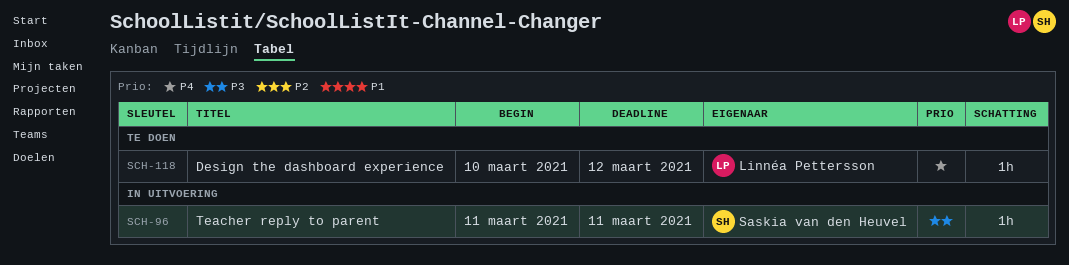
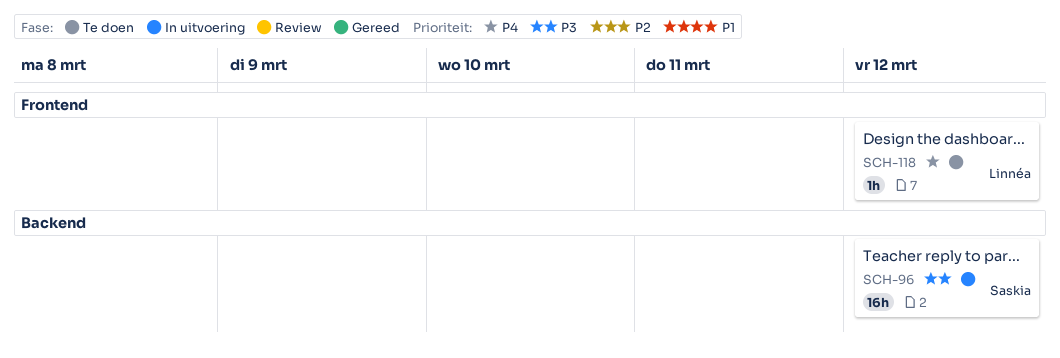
SCH-96, estimate: 1h -> 16h
SCH-96, due: Mar 11 -> Mar 12

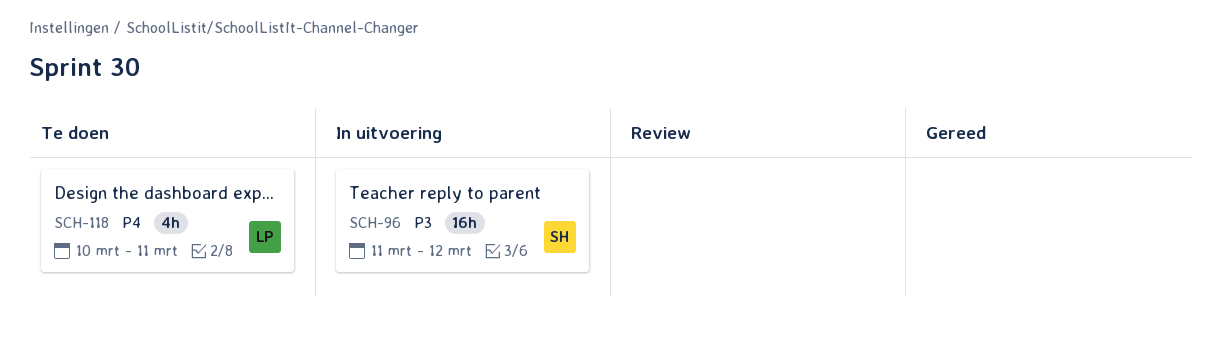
SCH-118, estimate: 1h -> 4h
SCH-118, due: Mar 12 -> Mar 11

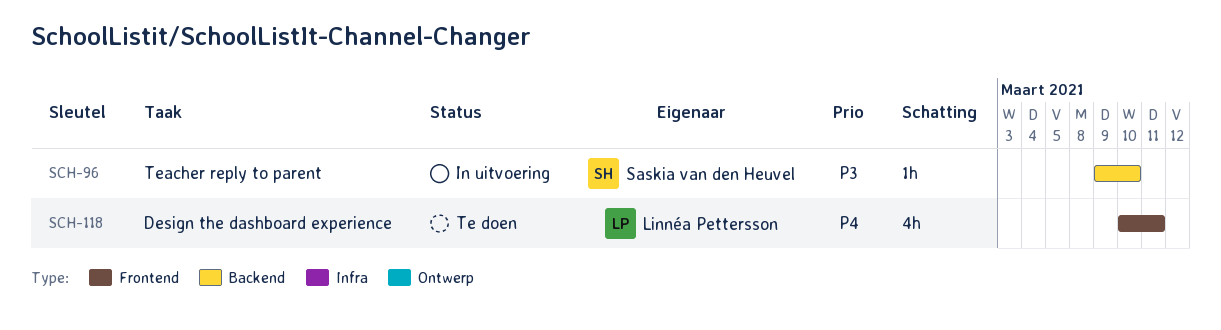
SCH-96, estimate: 16h -> 1h
SCH-96, start: Mar 11 -> Mar 9
SCH-96, due: Mar 12 -> Mar 10

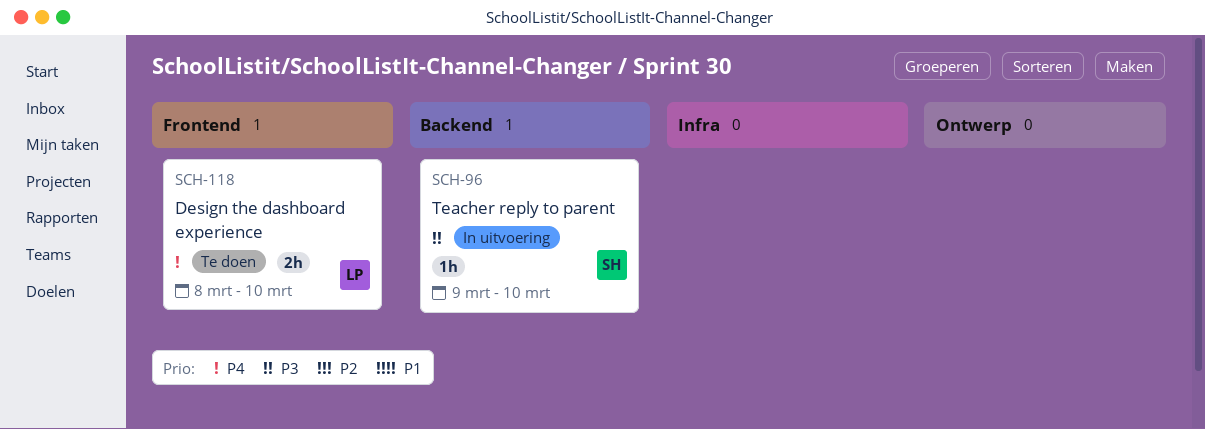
SCH-118, estimate: 4h -> 2h
SCH-118, start: Mar 10 -> Mar 8
SCH-118, due: Mar 11 -> Mar 10

